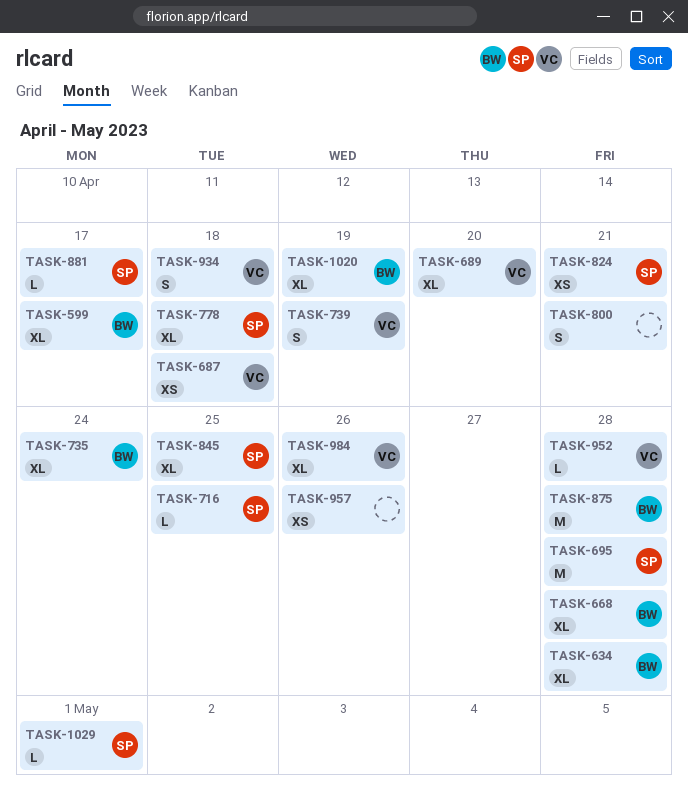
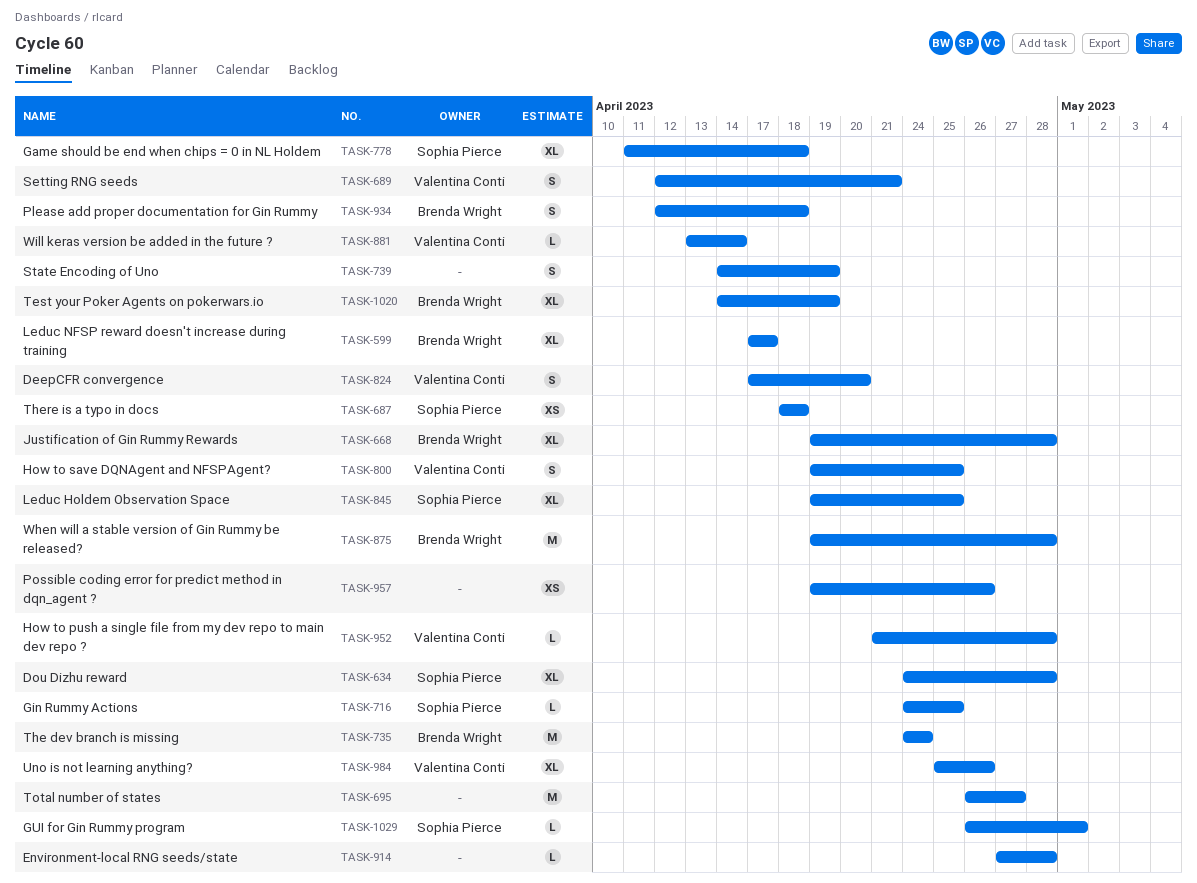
TASK-634, owner: Brenda Wright -> Sophia Pierce
TASK-687, owner: Valentina Conti -> Sophia Pierce
TASK-689, estimate: XL -> S
TASK-689, due: Apr 20 -> Apr 21
TASK-695, owner: Sophia Pierce -> none
TASK-695, due: Apr 28 -> Apr 27
TASK-735, estimate: XL -> M
TASK-739, owner: Valentina Conti -> none
TASK-800, owner: none -> Valentina Conti
TASK-800, due: Apr 21 -> Apr 25
TASK-824, owner: Sophia Pierce -> Valentina Conti
TASK-824, estimate: XS -> S
TASK-824, due: Apr 21 -> Apr 20
TASK-881, owner: Sophia Pierce -> Valentina Conti
TASK-881, due: Apr 17 -> Apr 14
TASK-914: none -> present
TASK-934, owner: Valentina Conti -> Brenda Wright

